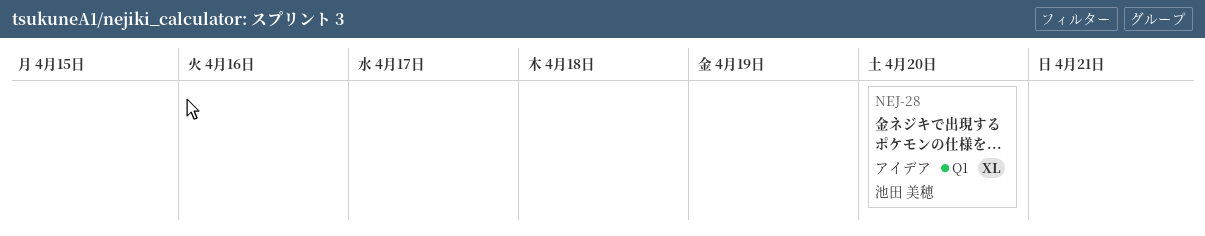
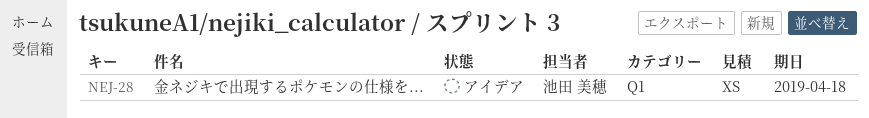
NEJ-28, estimate: XL -> XS
NEJ-28, due: Apr 20 -> Apr 18

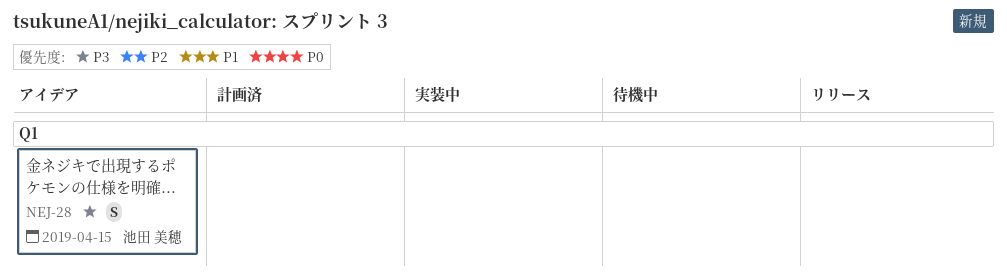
NEJ-28, estimate: XS -> S
NEJ-28, due: Apr 18 -> Apr 15

